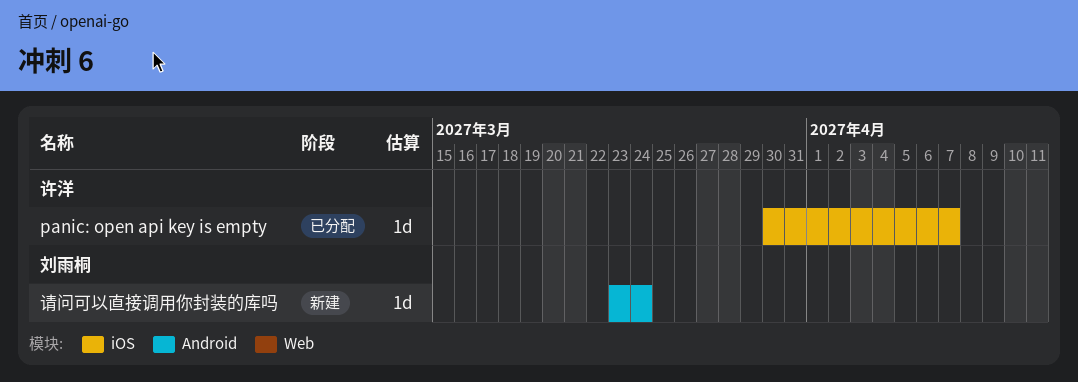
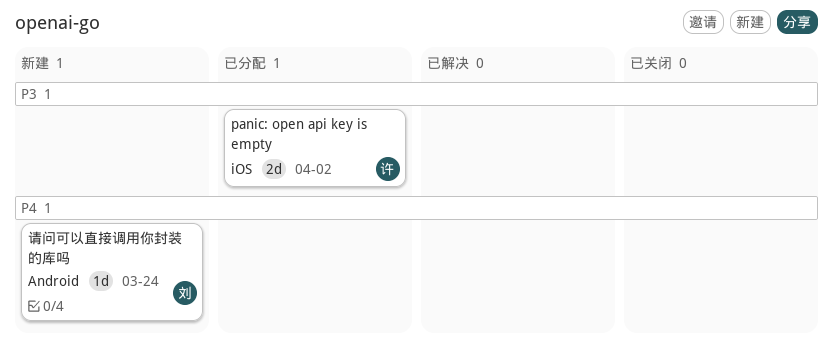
panic: open api key is empty, estimate: 1d -> 2d
panic: open api key is empty, due: Apr 7 -> Apr 2

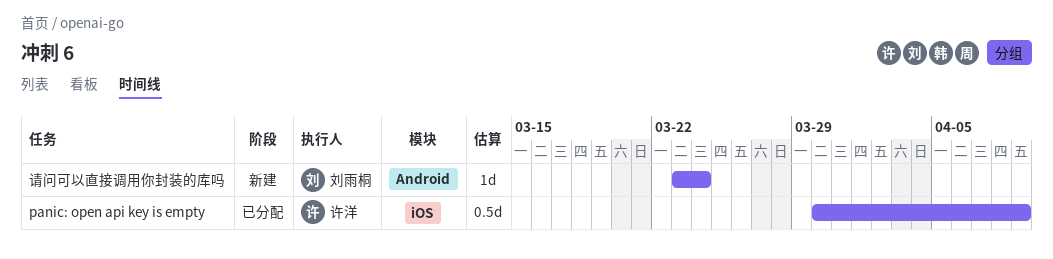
panic: open api key is empty, estimate: 2d -> 0.5d
panic: open api key is empty, due: Apr 2 -> Apr 9

